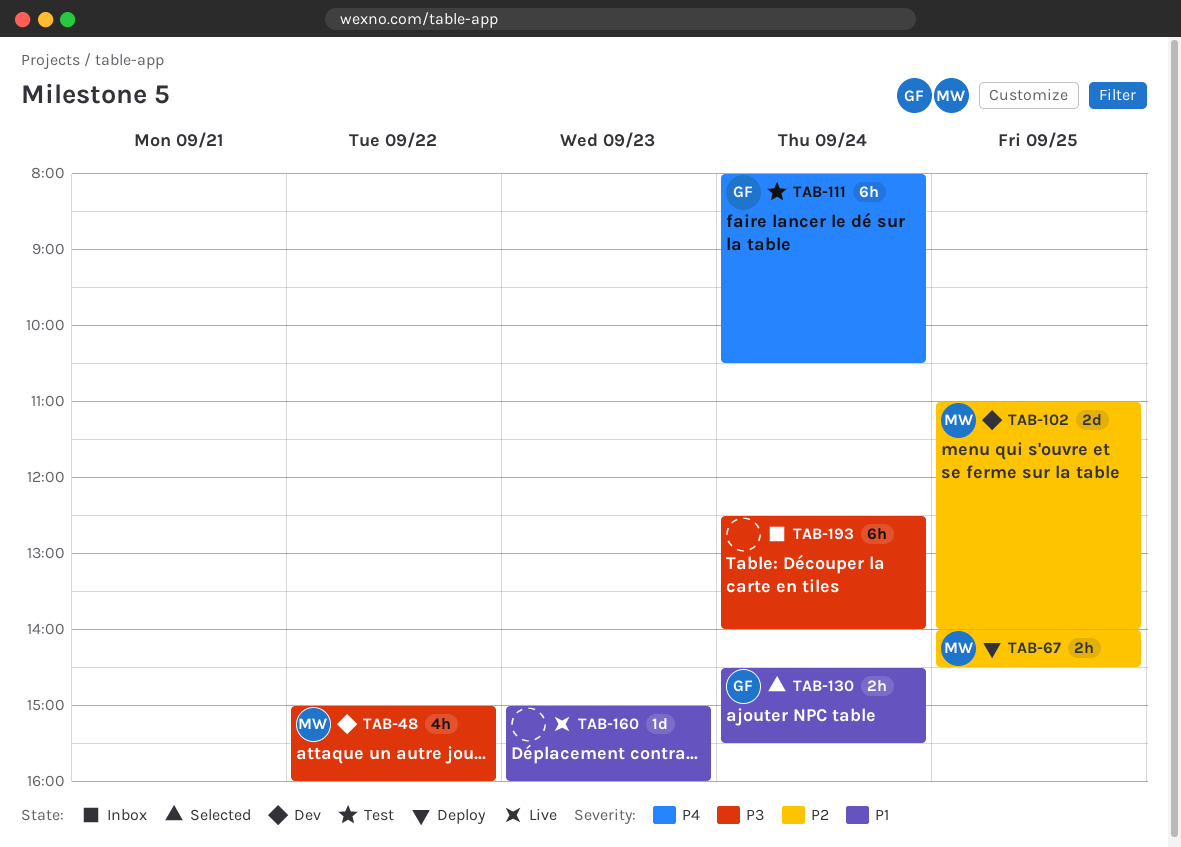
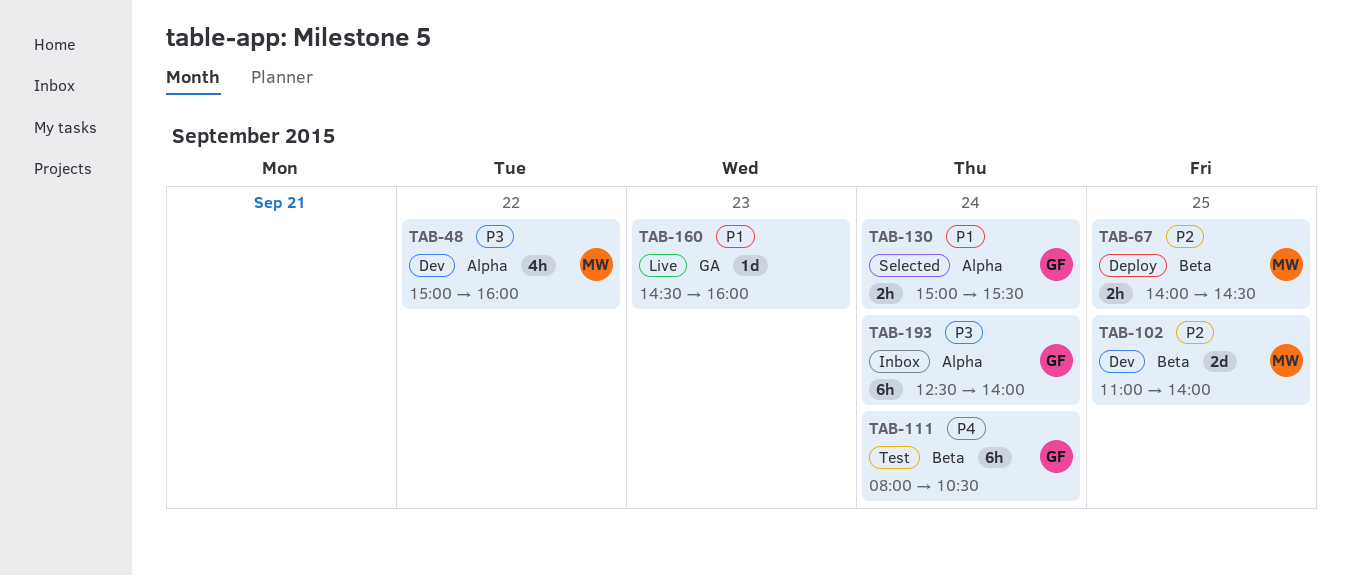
TAB-130, begins: 14:30 -> 15:00
TAB-160, begins: 15:00 -> 14:30
TAB-193, owner: none -> GF

